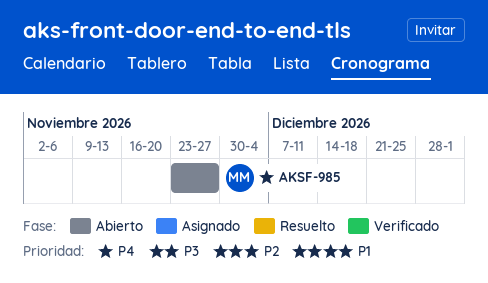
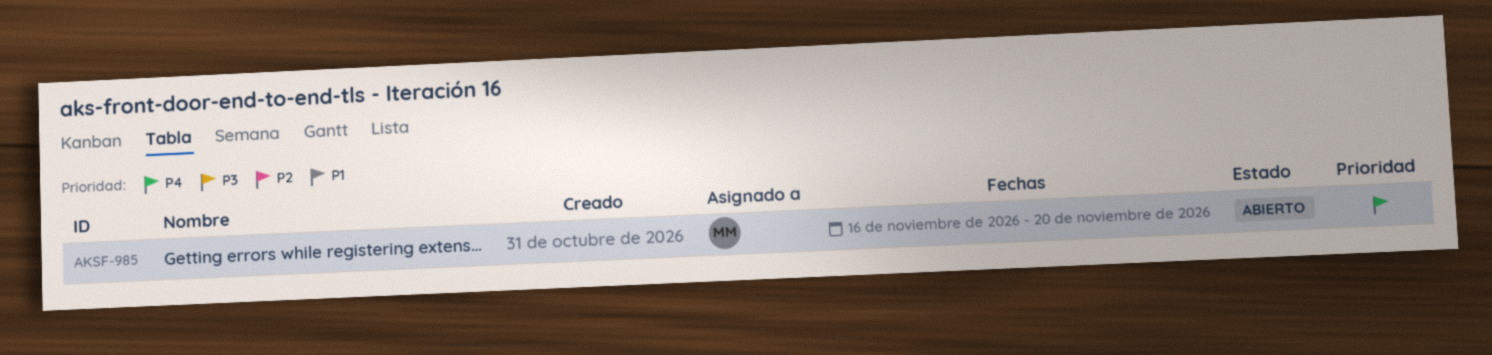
AKSF-985, start: Nov 23 -> Nov 16
AKSF-985, due: Nov 27 -> Nov 20

